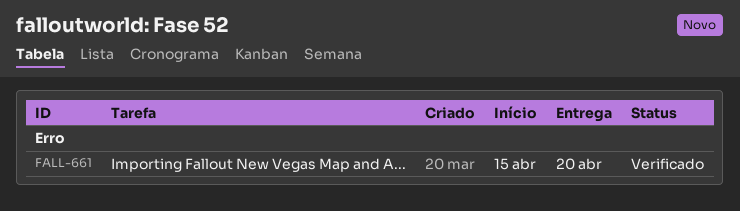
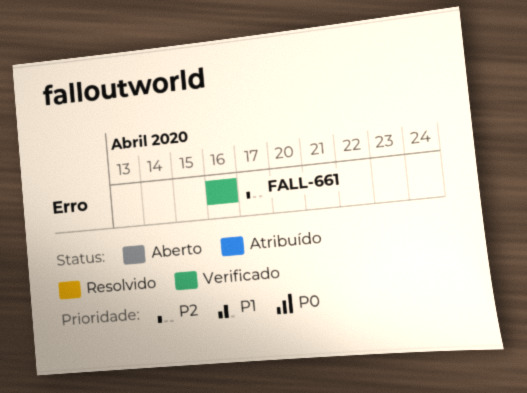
FALL-661, start: Apr 15 -> Apr 16
FALL-661, due: Apr 20 -> Apr 16

